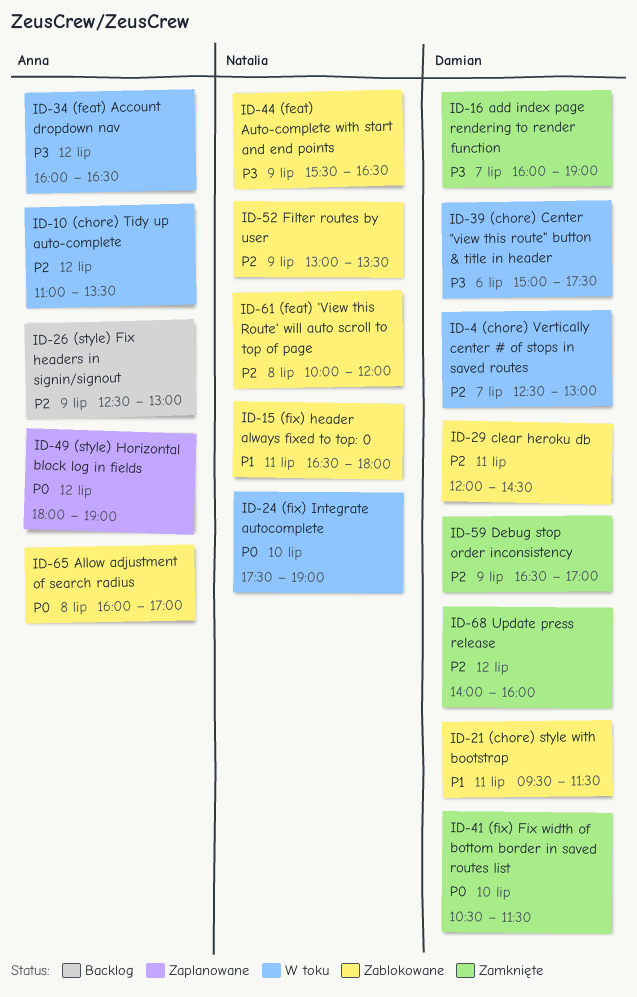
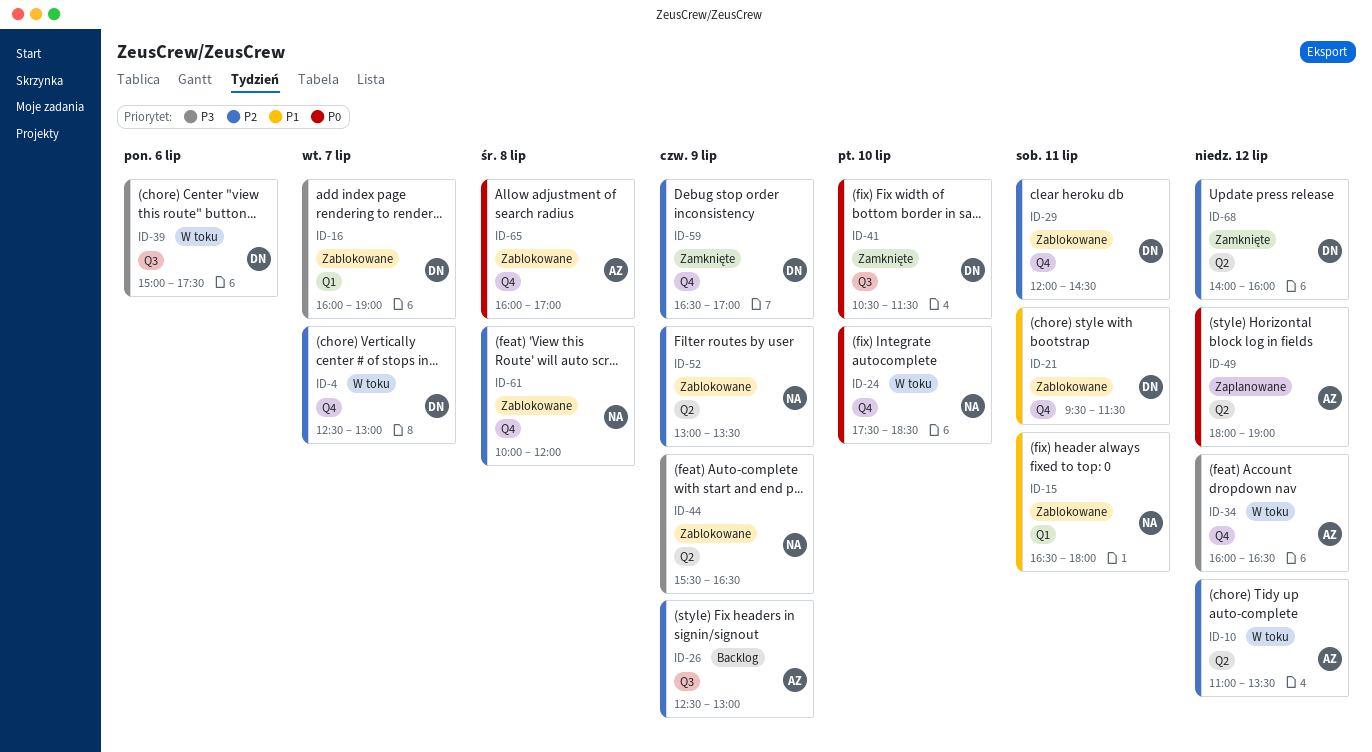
ID-16, status: Zamknięte -> Zablokowane
ID-24, ends: 19:00 -> 18:30

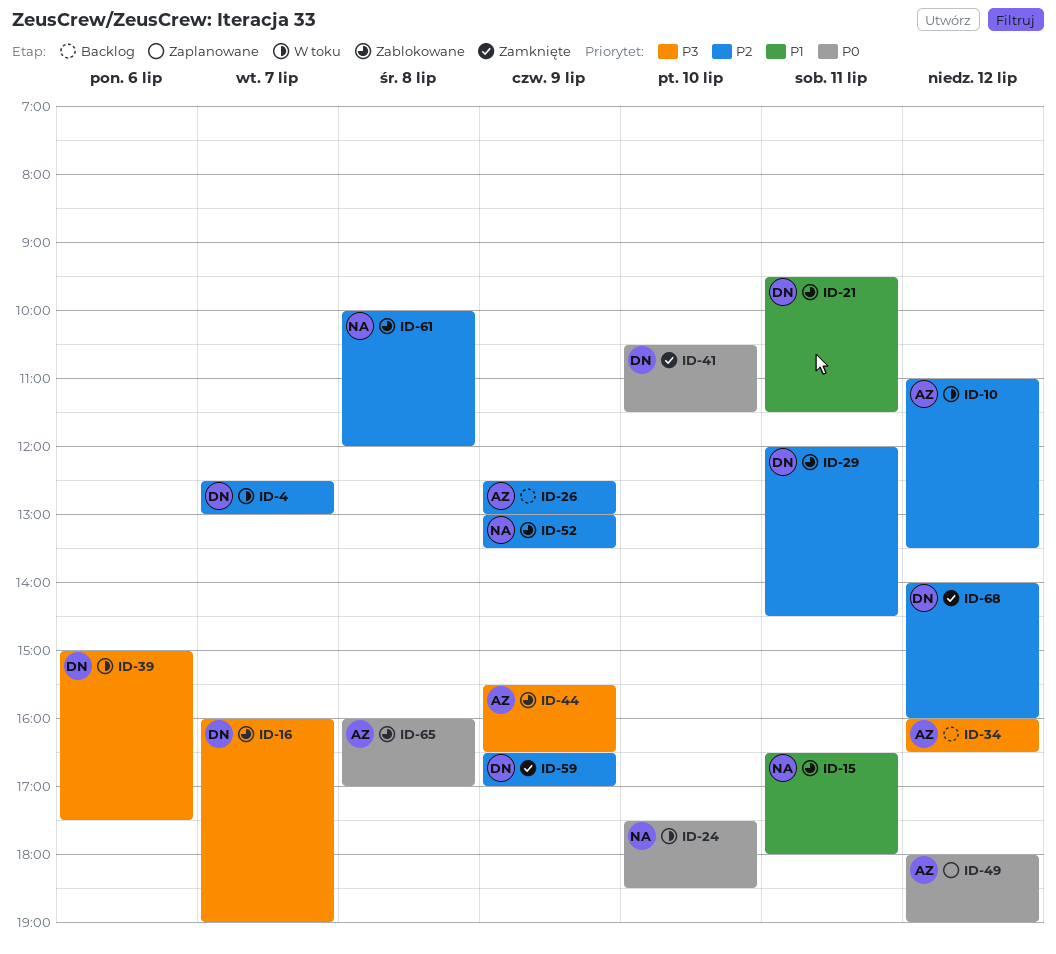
ID-34, status: W toku -> Backlog
ID-44, owner: NA -> AZ

